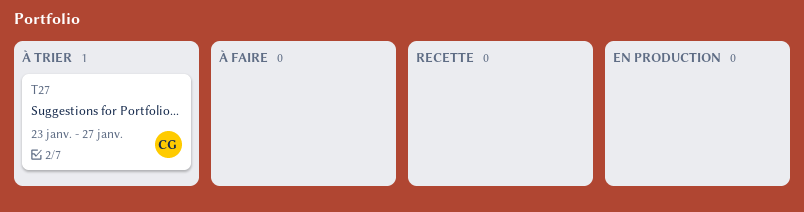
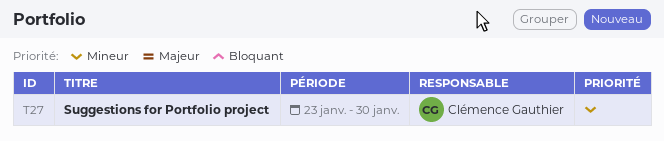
T27, due: Jan 27 -> Jan 30

